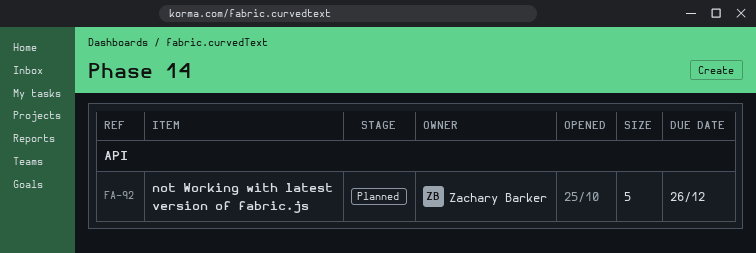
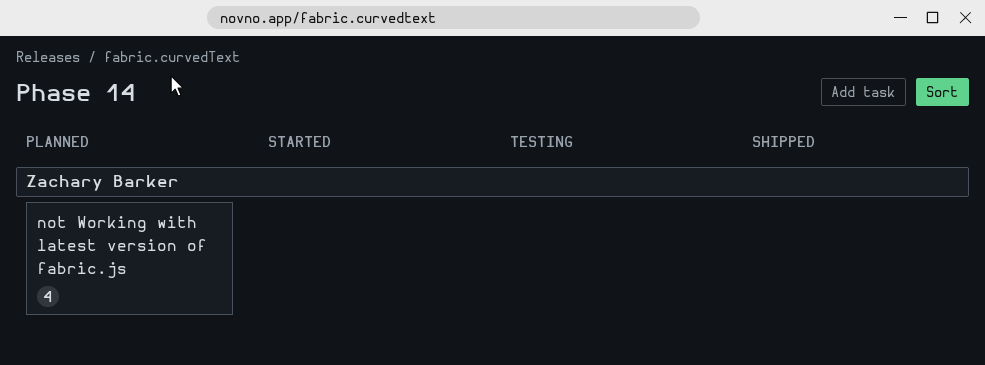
not Working with latest version of fabric.js, estimate: 5 -> 4

